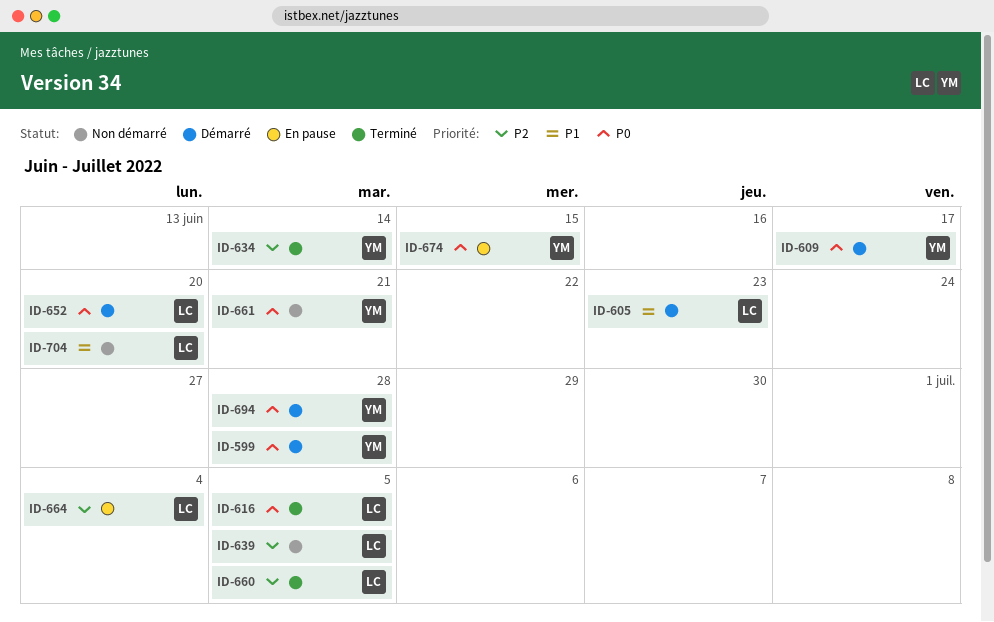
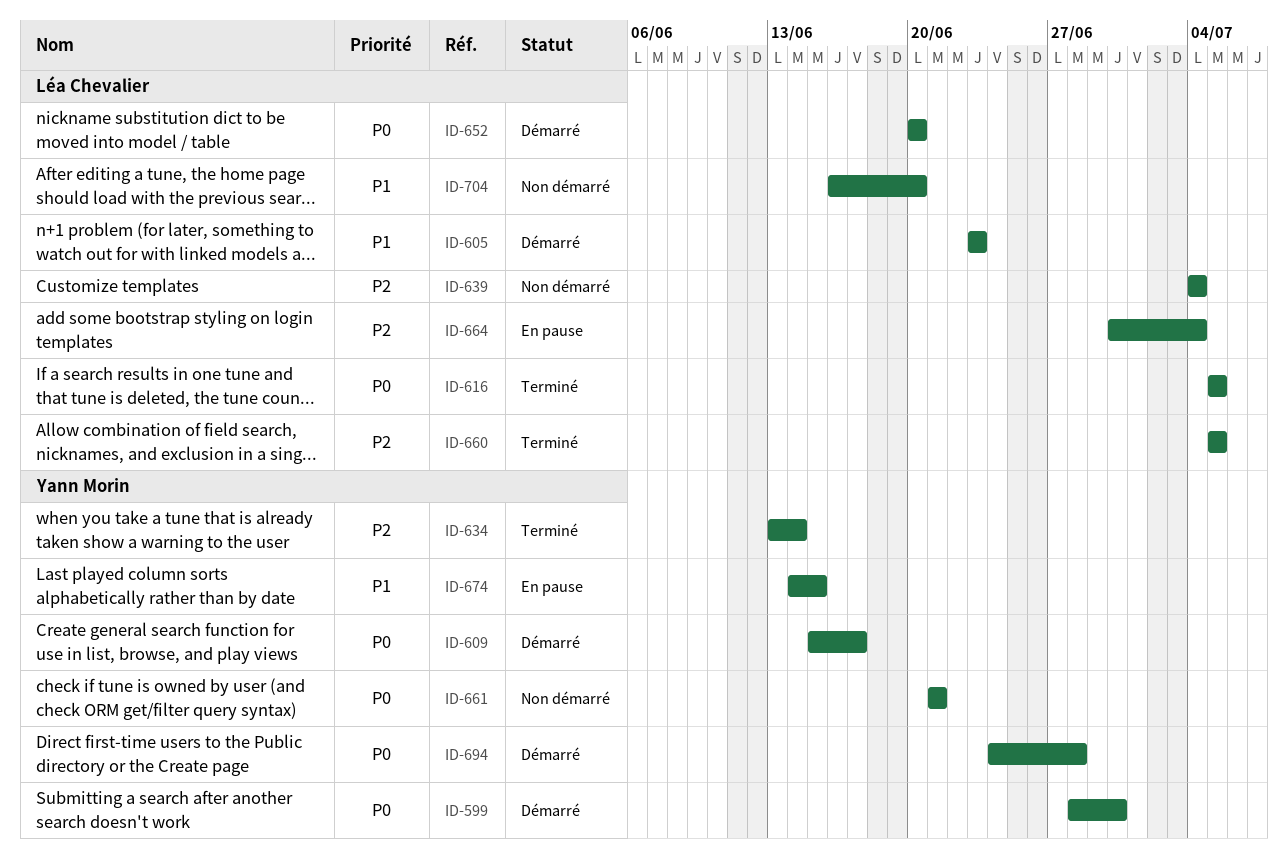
ID-599, due: Jun 28 -> Jun 30
ID-639, due: Jul 5 -> Jul 4
ID-674, priority: P0 -> P1

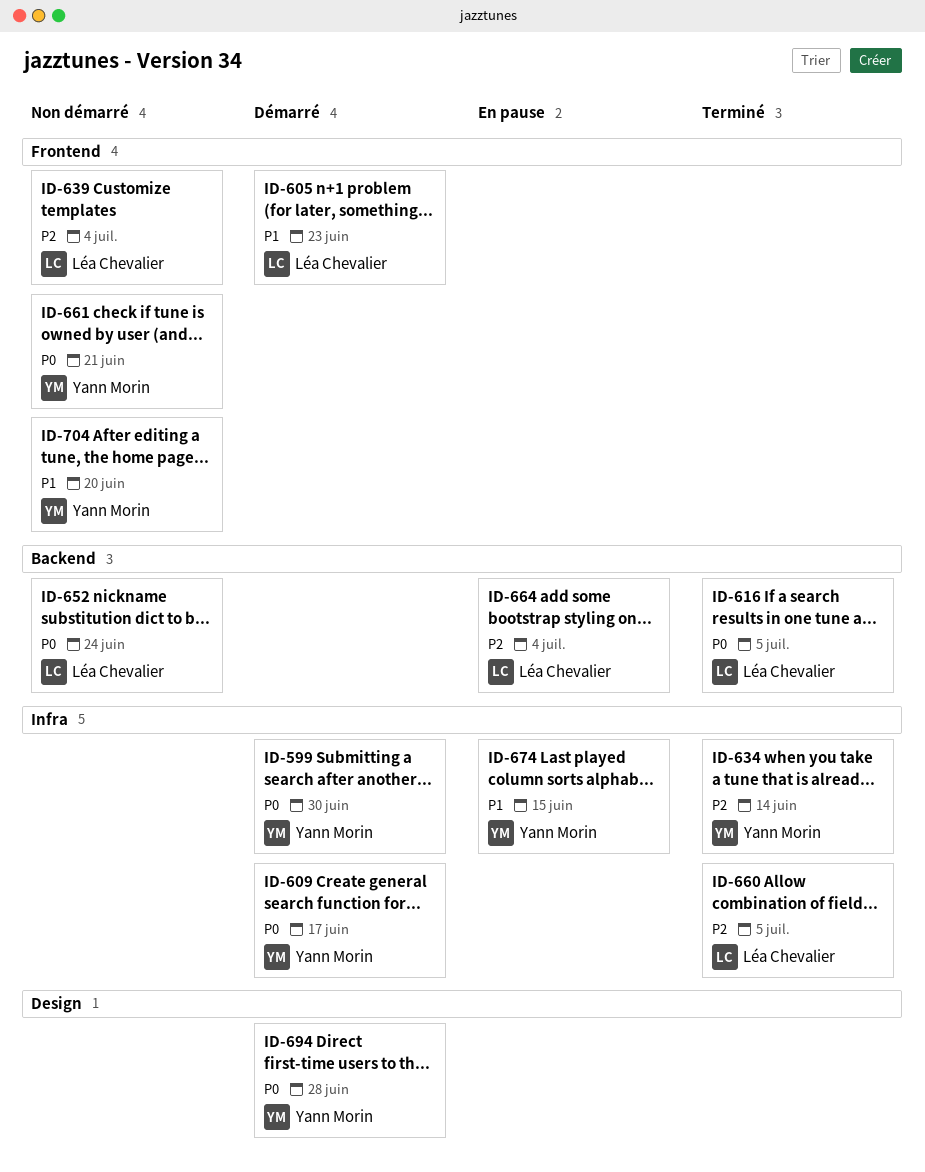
ID-652, status: Démarré -> Non démarré
ID-652, due: Jun 20 -> Jun 24
ID-704, owner: Léa Chevalier -> Yann Morin

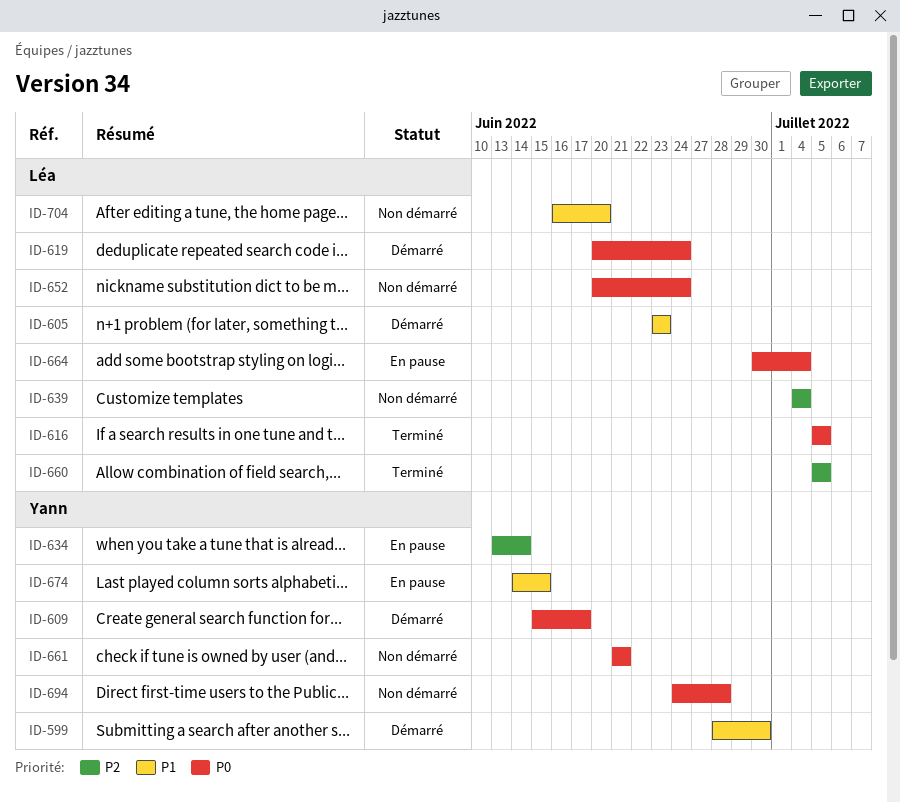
ID-599, priority: P0 -> P1
ID-619: none -> present
ID-634, status: Terminé -> En pause
ID-664, priority: P2 -> P0
ID-694, status: Démarré -> Non démarré
ID-704, owner: Yann Morin -> Léa Chevalier

